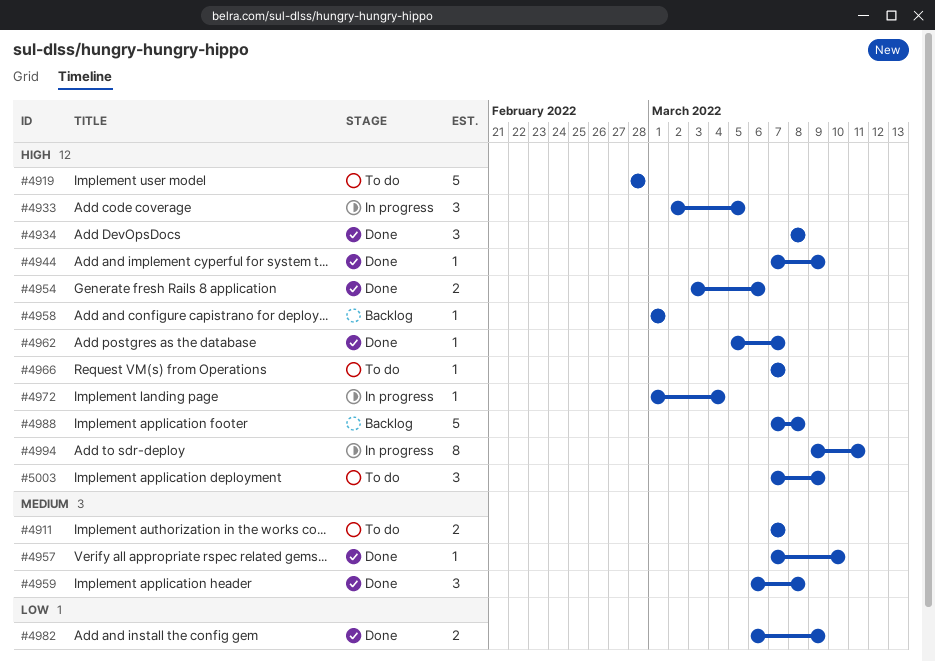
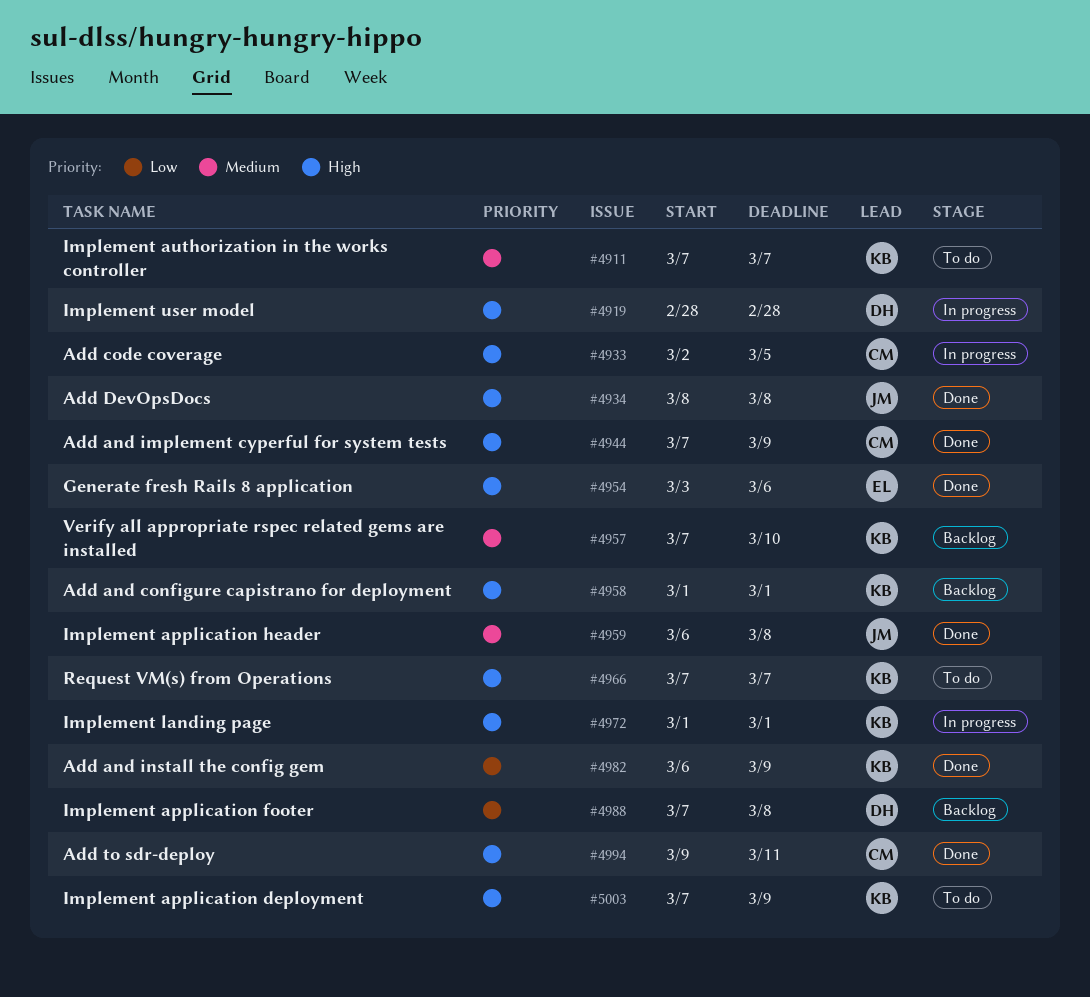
#4919, status: To do -> In progress
#4957, status: Done -> Backlog
#4962: present -> none
#4972, due: Mar 4 -> Mar 1
#4988, priority: High -> Low
#4994, status: In progress -> Done

